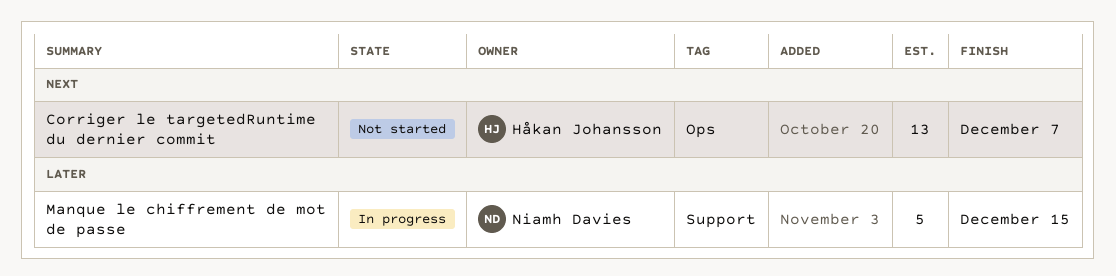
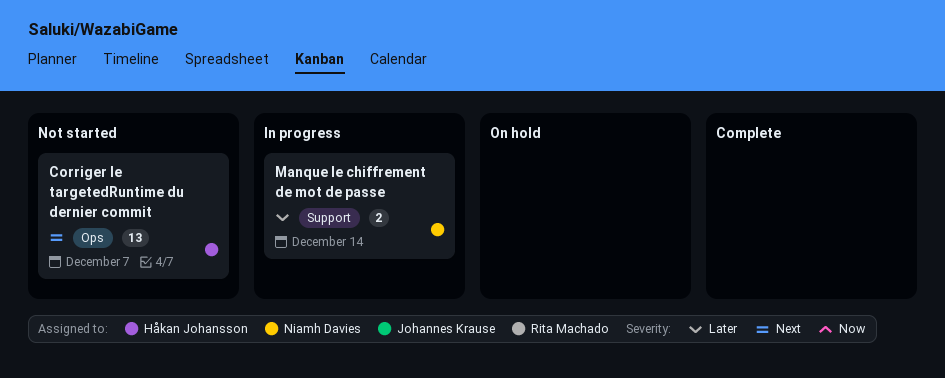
Manque le chiffrement de mot de passe, estimate: 5 -> 2
Manque le chiffrement de mot de passe, due: Dec 15 -> Dec 14

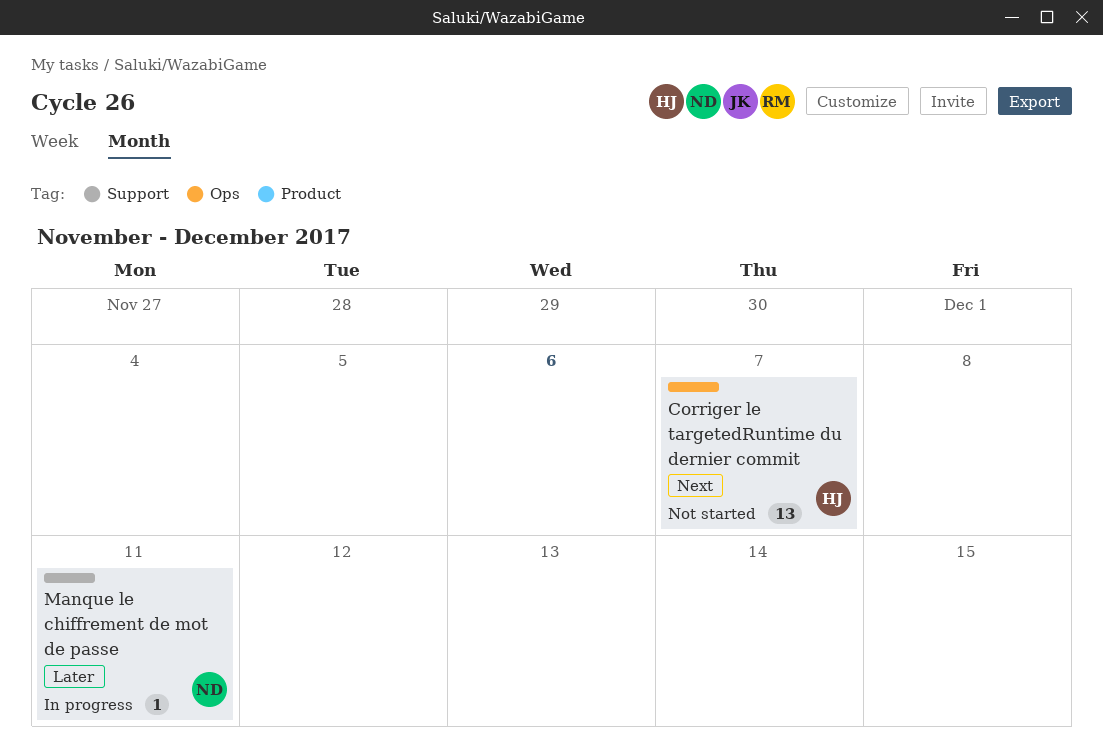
Manque le chiffrement de mot de passe, estimate: 2 -> 1
Manque le chiffrement de mot de passe, due: Dec 14 -> Dec 11

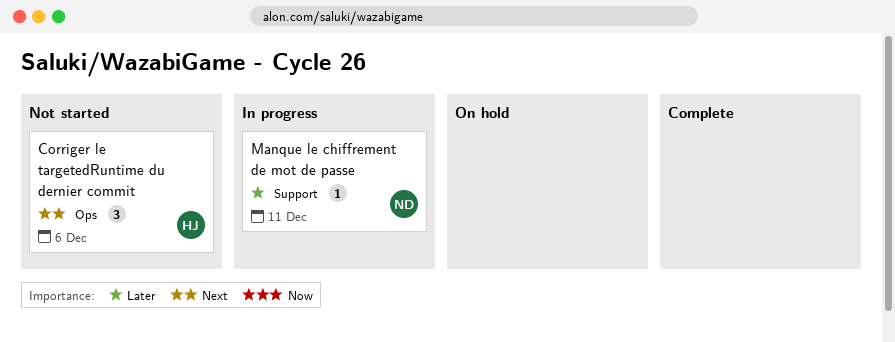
Corriger le targetedRuntime du dernier commit, estimate: 13 -> 3
Corriger le targetedRuntime du dernier commit, due: Dec 7 -> Dec 6

